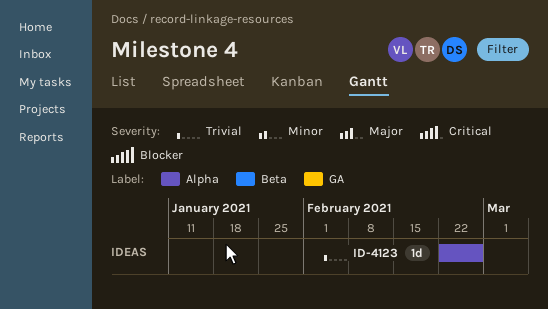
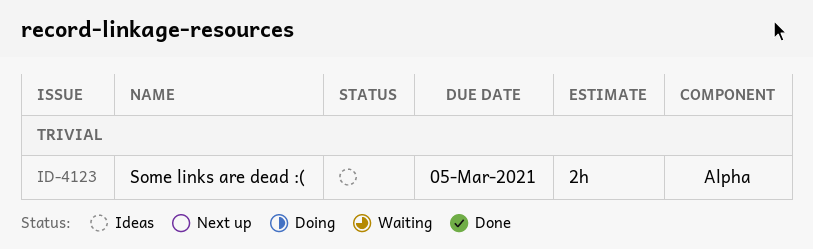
ID-4123, estimate: 1d -> 2h
ID-4123, due: Feb 26 -> Mar 5

